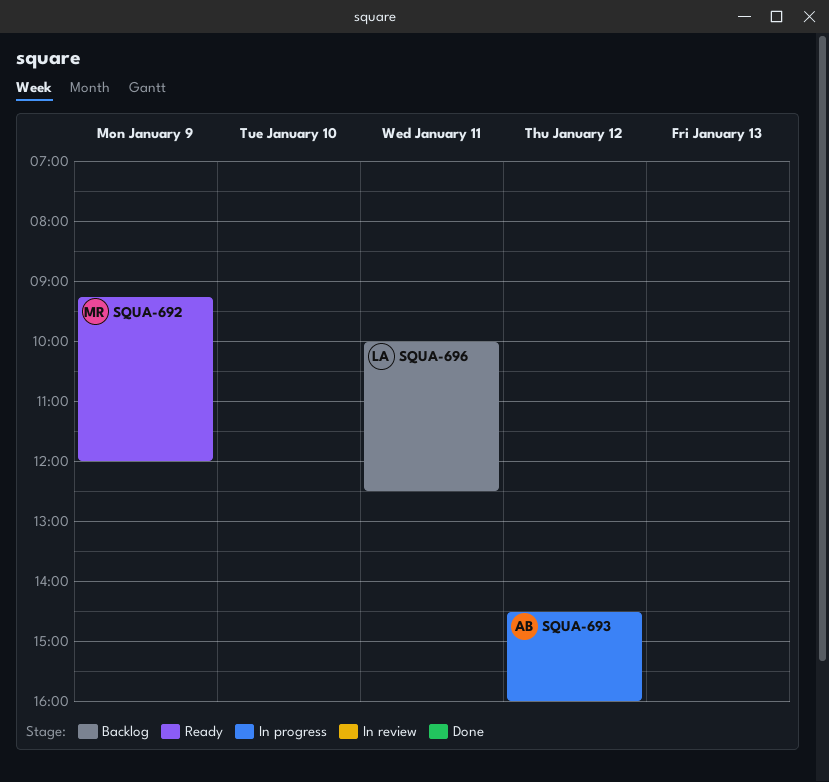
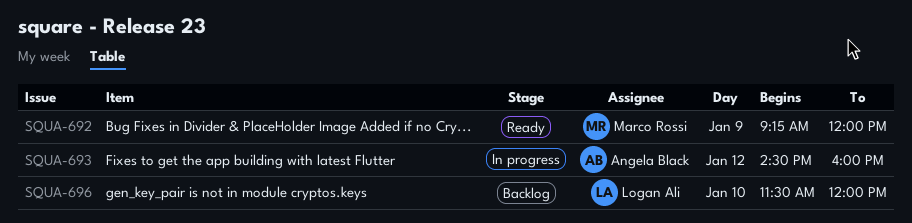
SQUA-696, day: Jan 11 -> Jan 10
SQUA-696, begins: 10:00 -> 11:30
SQUA-696, ends: 12:30 -> 12:00

